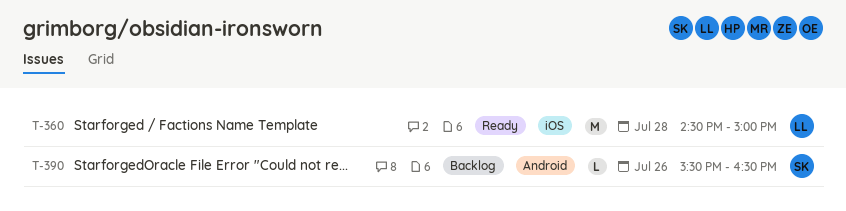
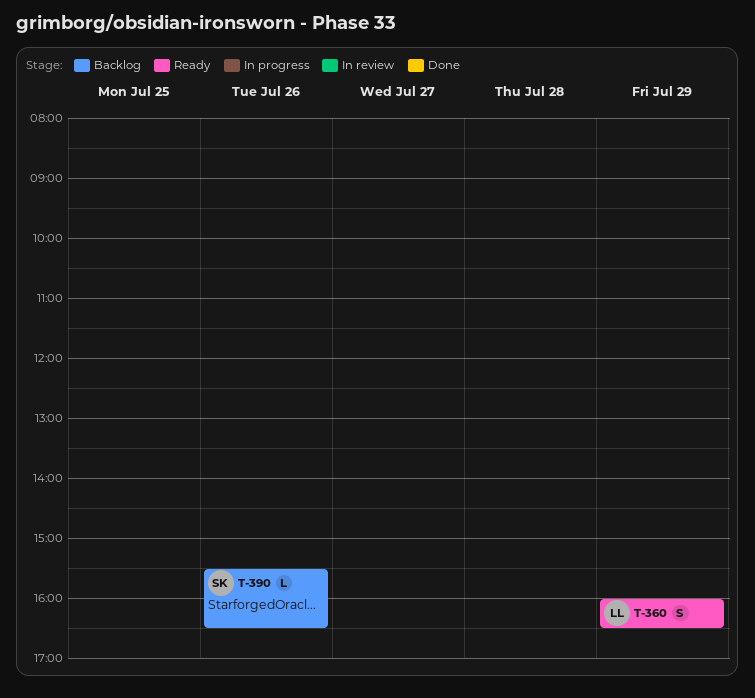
T-360, estimate: M -> S
T-360, day: Jul 28 -> Jul 29
T-360, begins: 14:30 -> 16:00
T-360, ends: 15:00 -> 16:30

